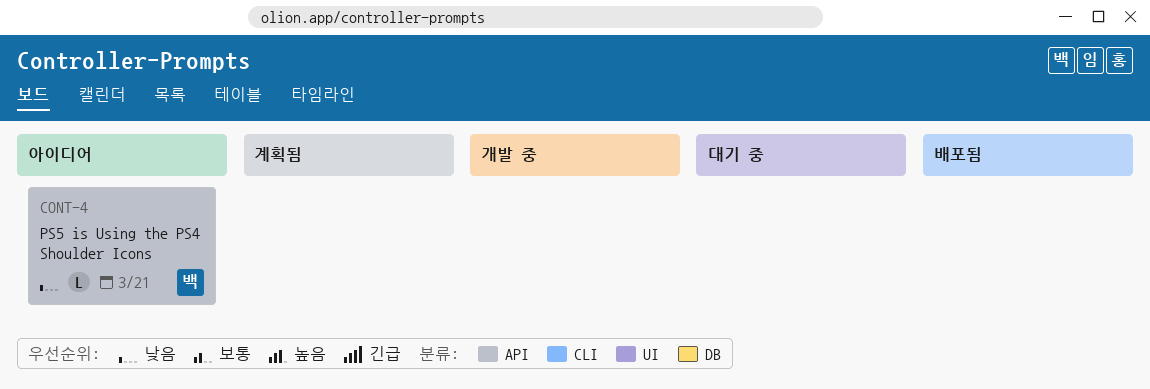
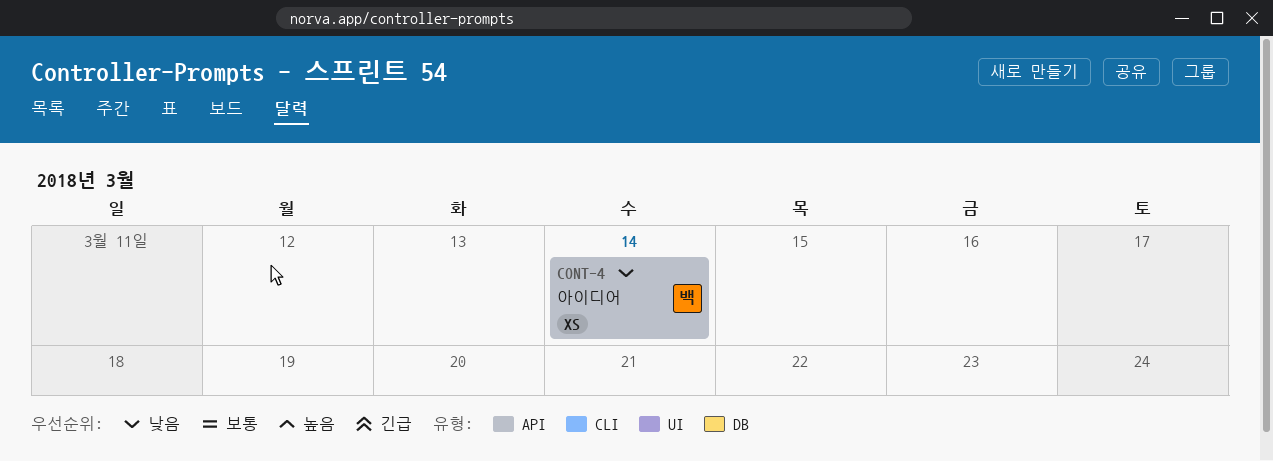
CONT-4, estimate: L -> XS
CONT-4, due: Mar 21 -> Mar 14

